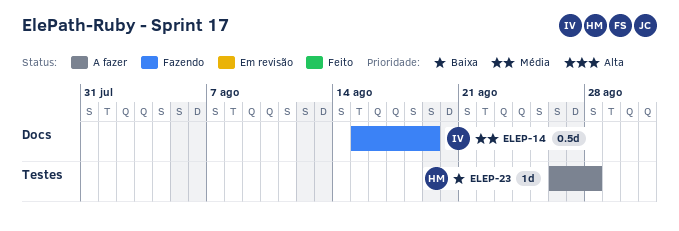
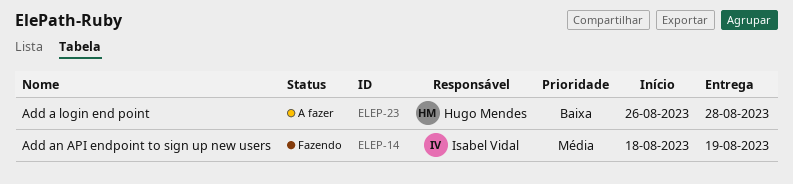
ELEP-14, start: Aug 15 -> Aug 18

